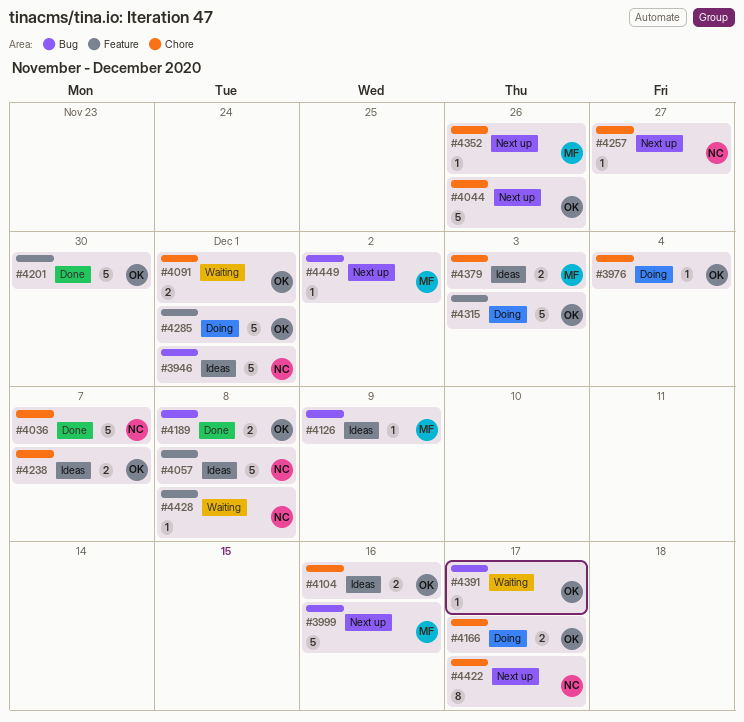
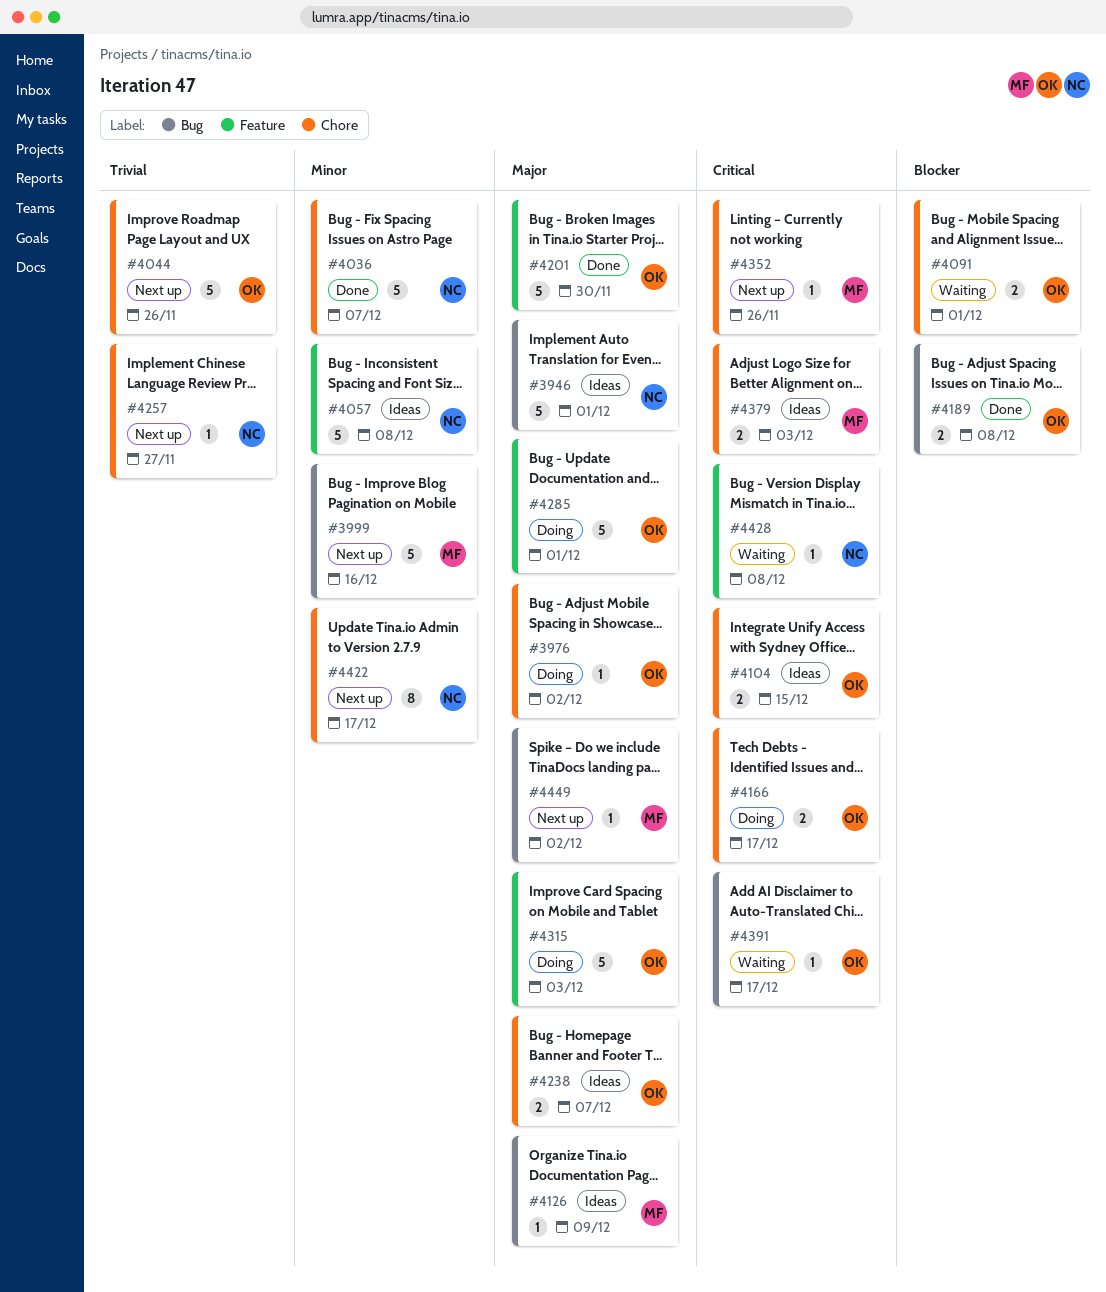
#3976, due: Dec 4 -> Dec 2
#4104, due: Dec 16 -> Dec 15

